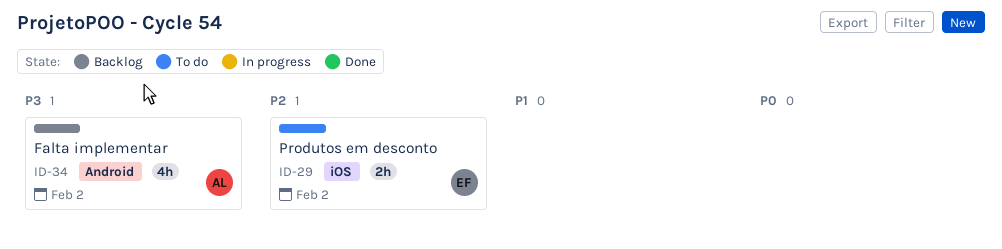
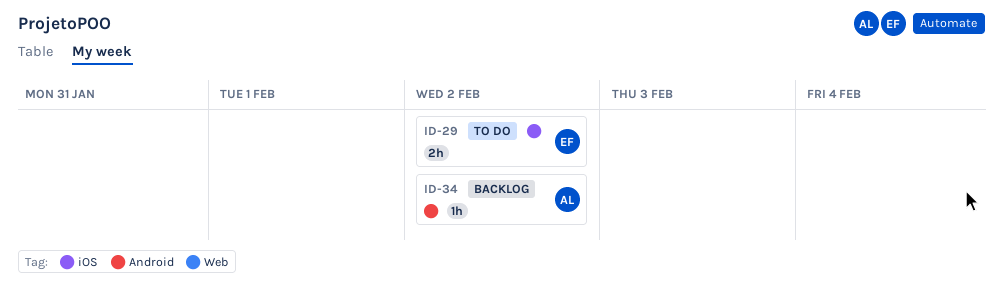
ID-34, estimate: 4h -> 1h

